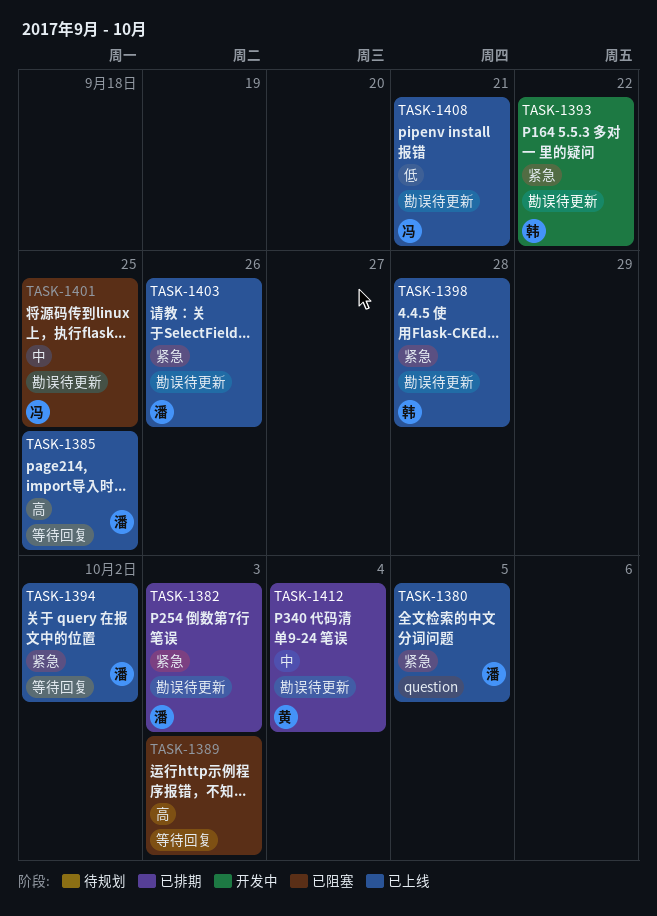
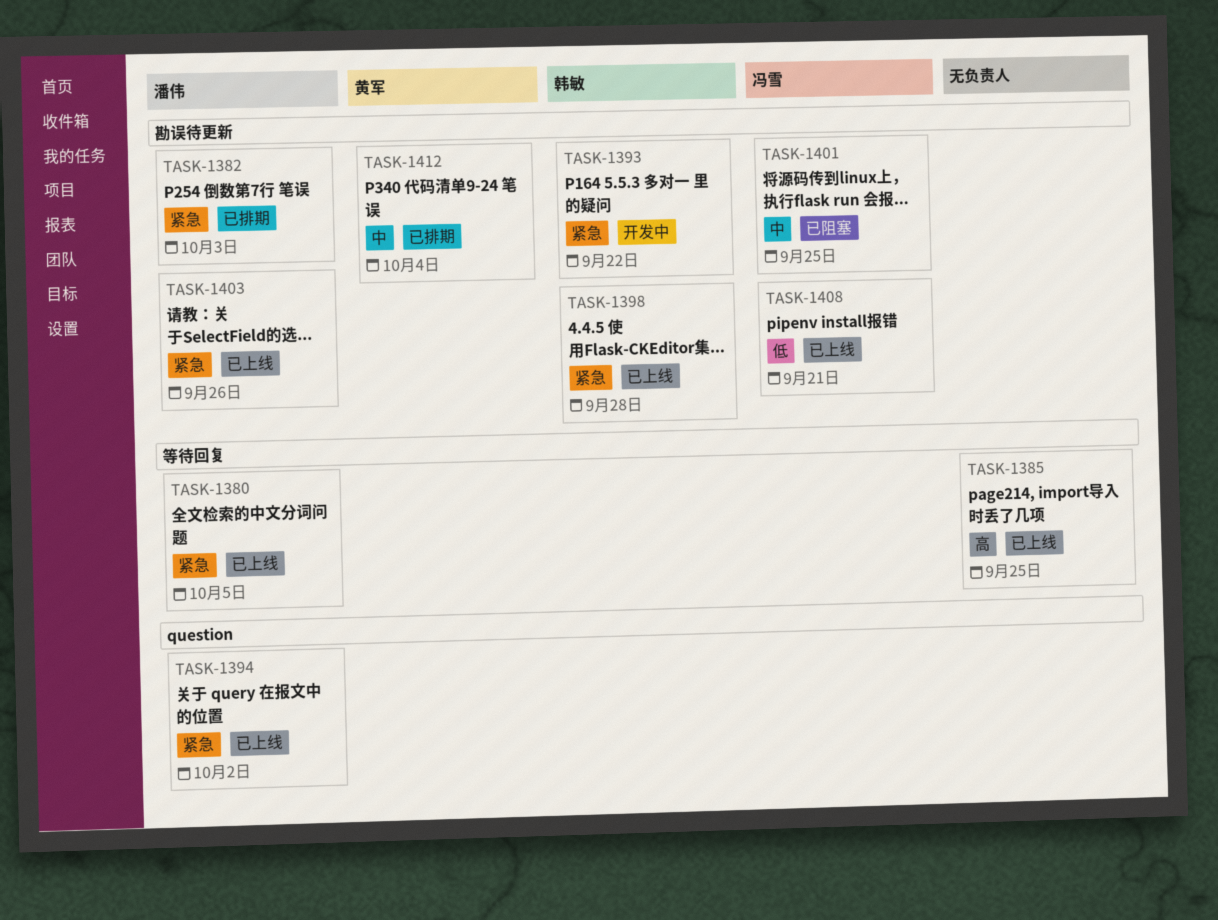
TASK-1380, label: question -> 等待回复
TASK-1385, owner: 潘伟 -> none
TASK-1389: present -> none
TASK-1394, label: 等待回复 -> question

